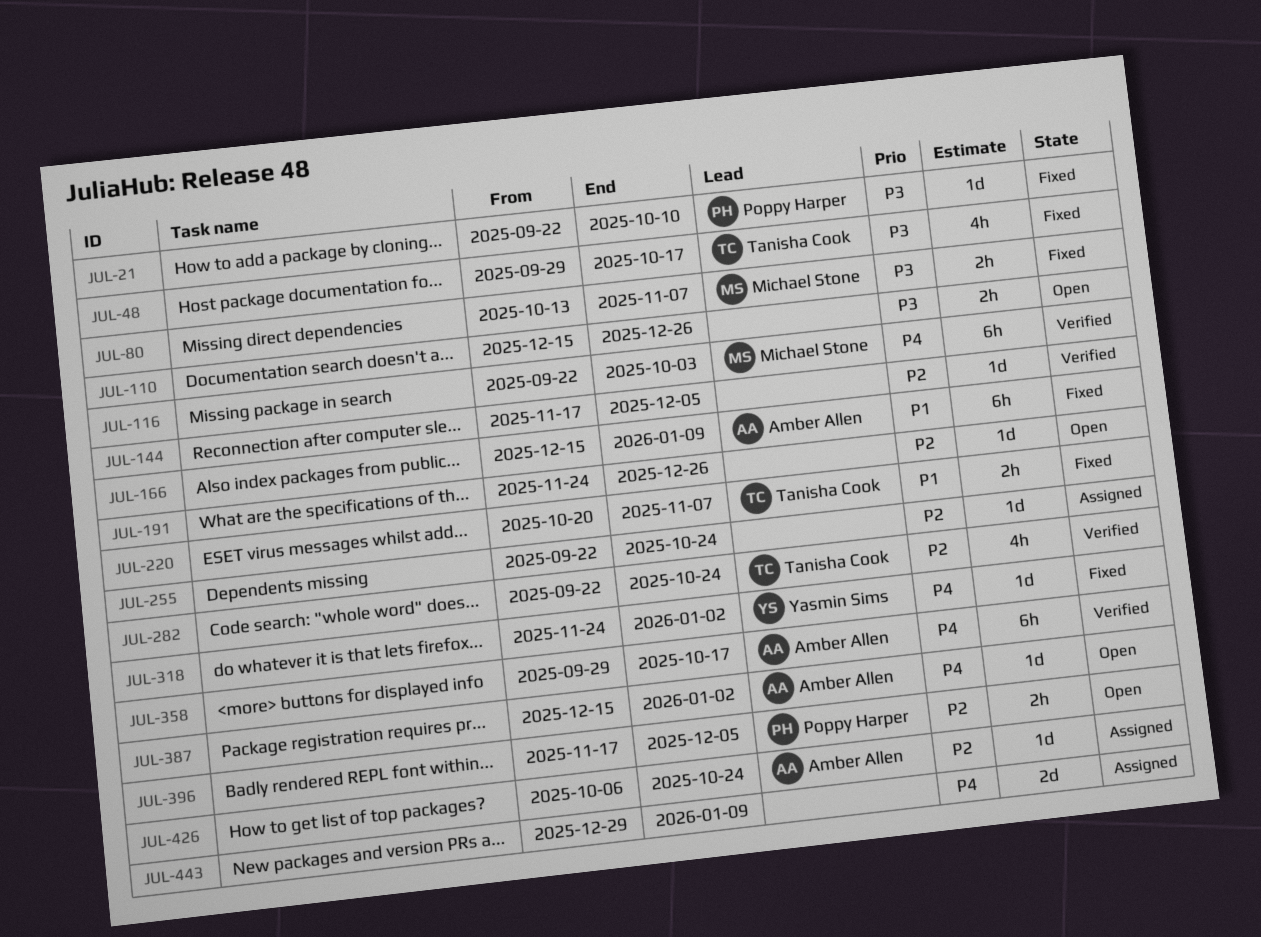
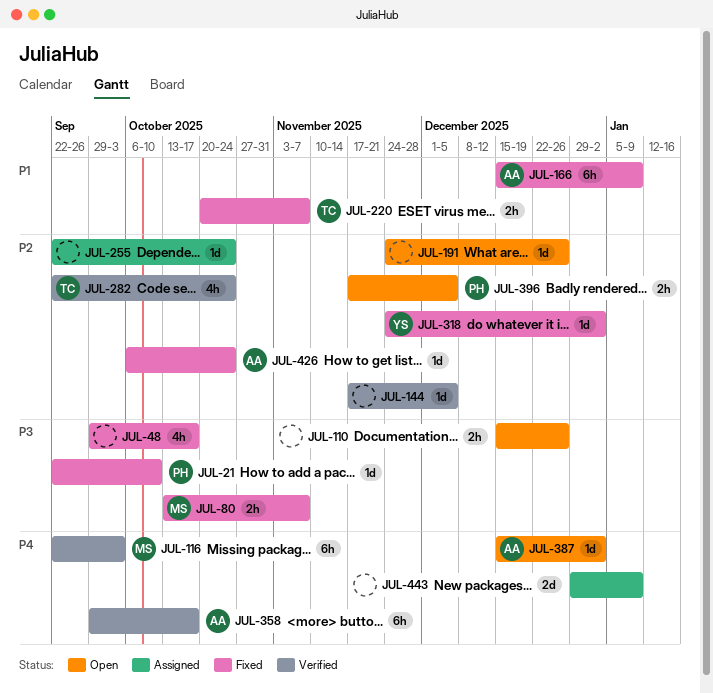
JUL-48, owner: Tanisha Cook -> none
JUL-318, priority: P4 -> P2
JUL-426, status: Assigned -> Fixed

